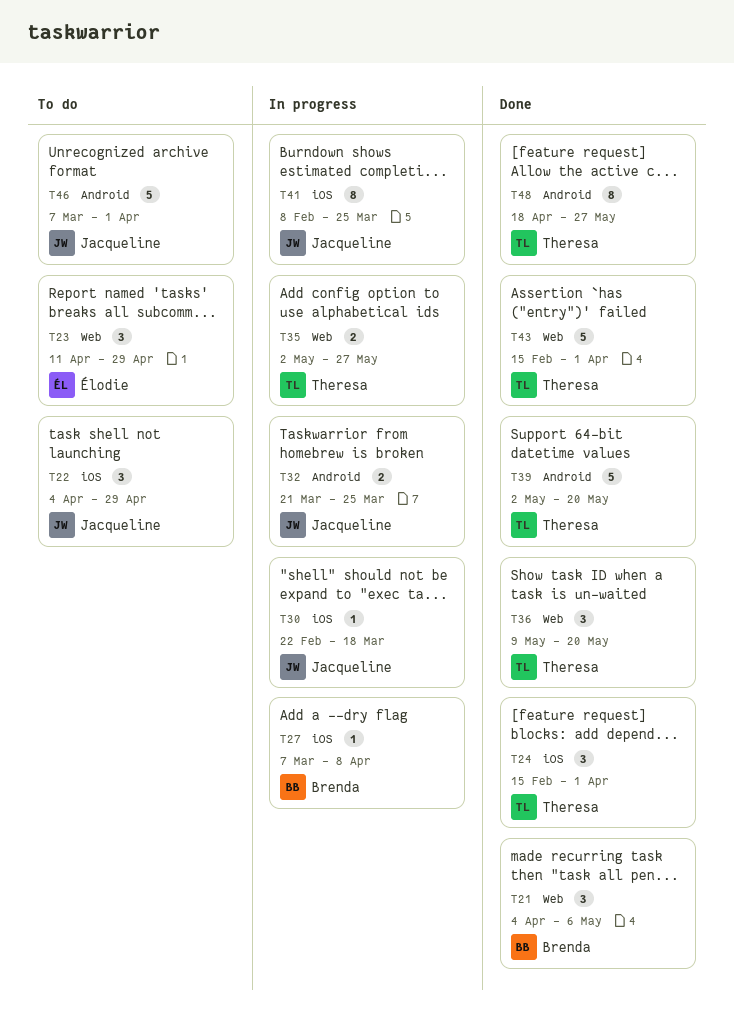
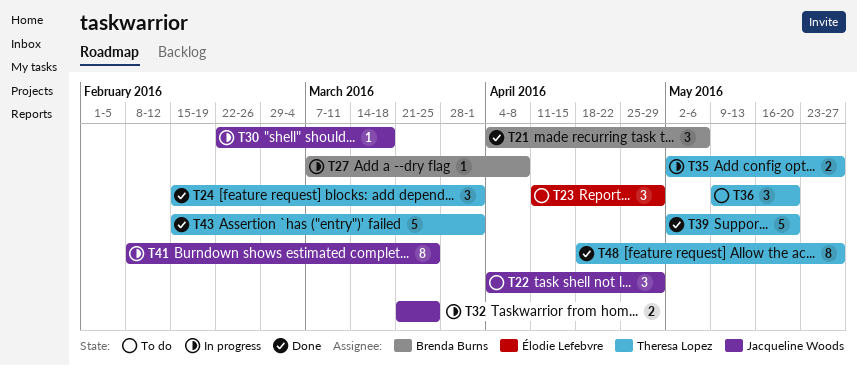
T36, status: Done -> To do
T46: present -> none

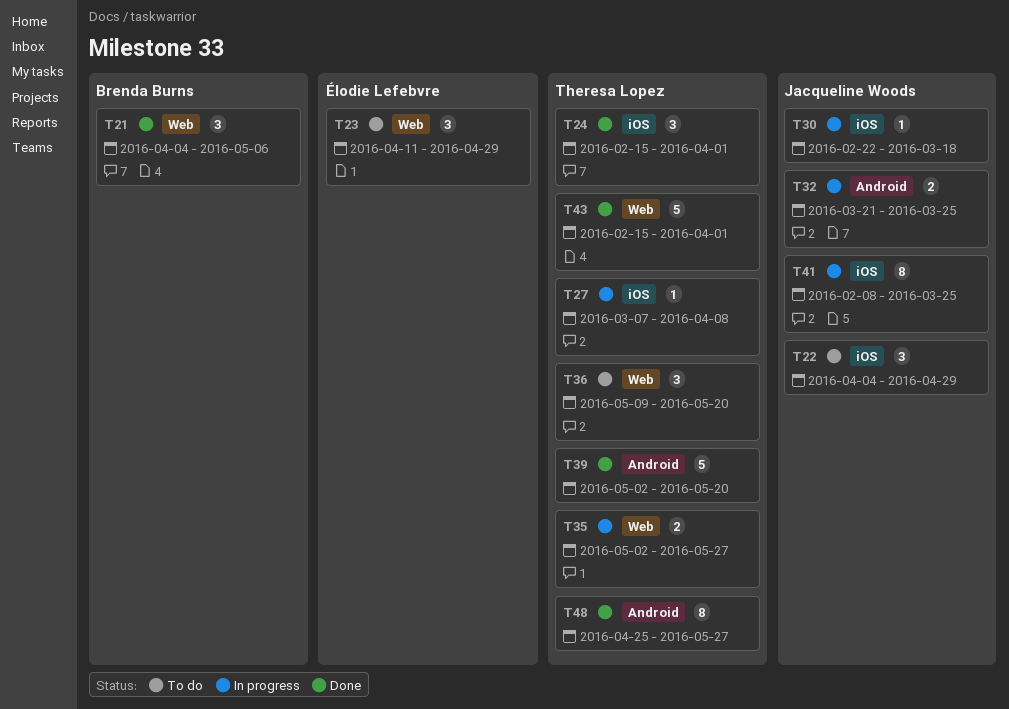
T27, owner: Brenda Burns -> Theresa Lopez
T48, start: Apr 18 -> Apr 25

